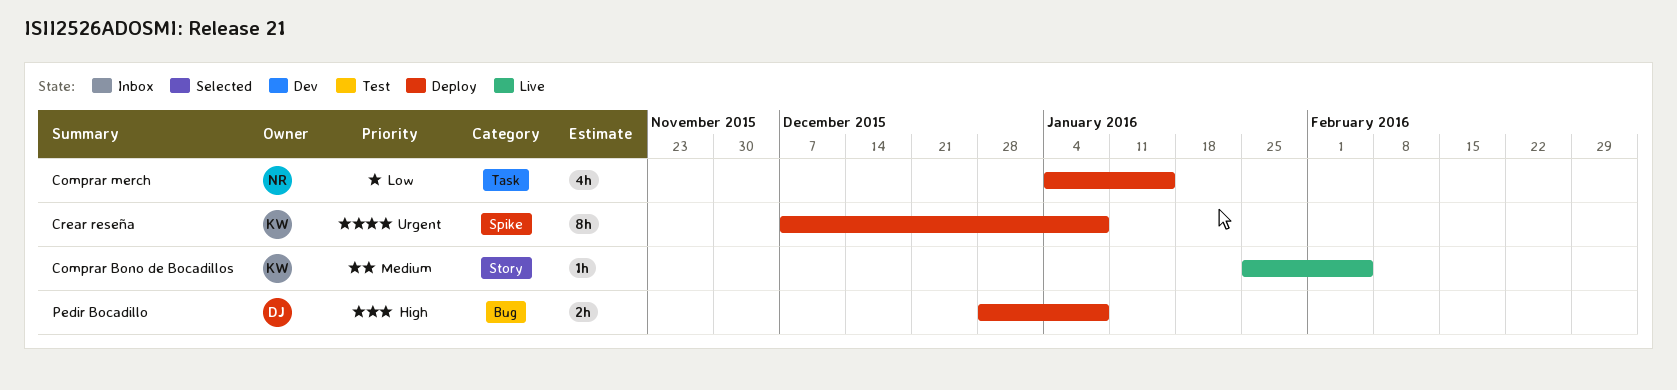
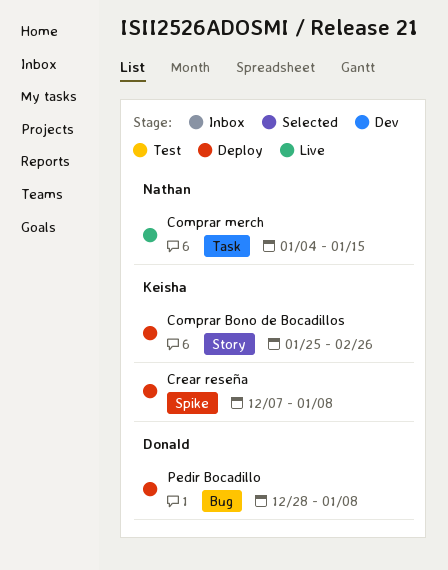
Comprar Bono de Bocadillos, status: Live -> Deploy
Comprar Bono de Bocadillos, due: Feb 5 -> Feb 26
Comprar merch, status: Deploy -> Live

